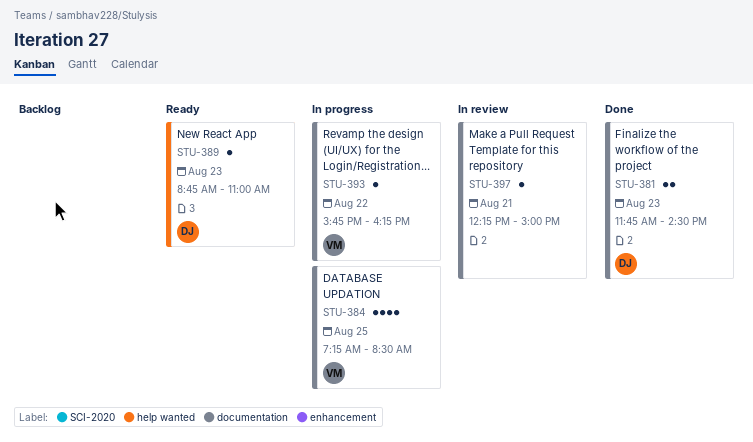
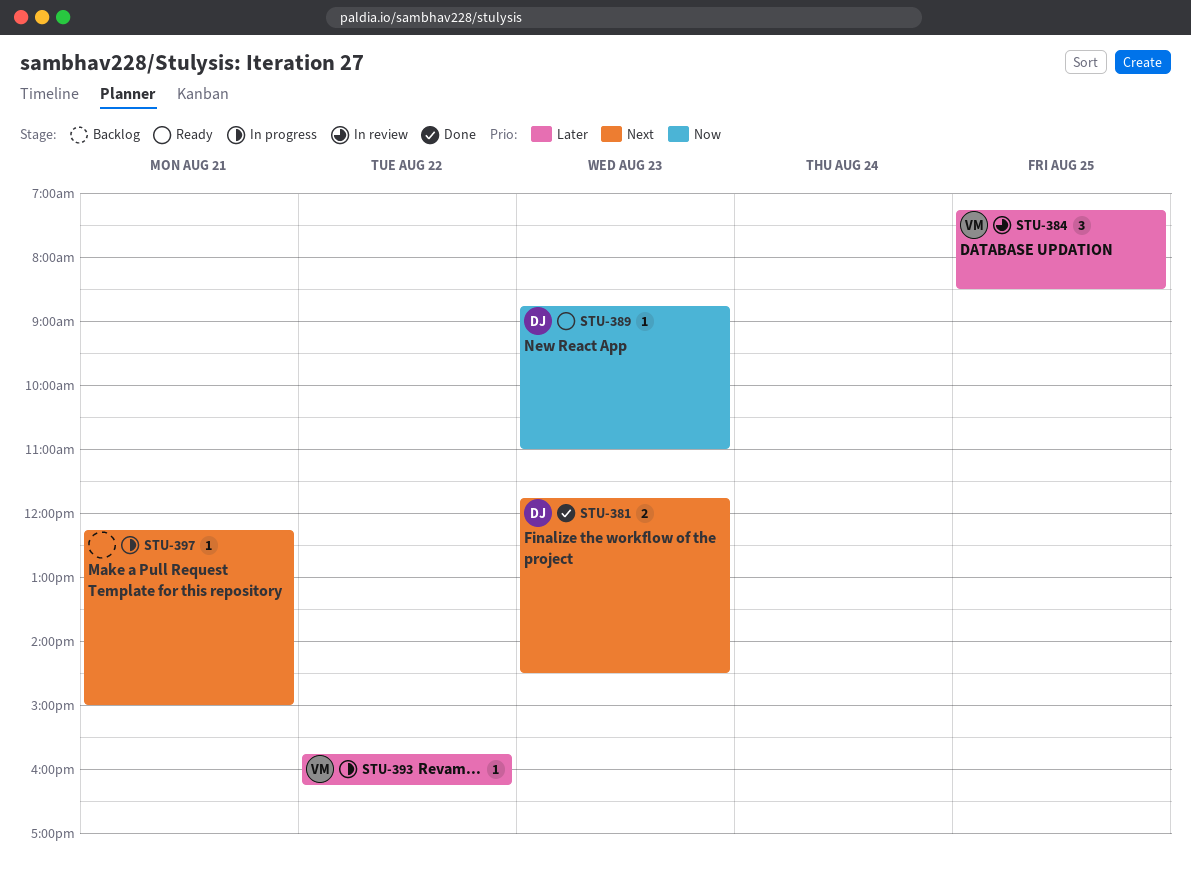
STU-384, status: In progress -> In review
STU-384, estimate: 4 -> 3
STU-397, status: In review -> In progress

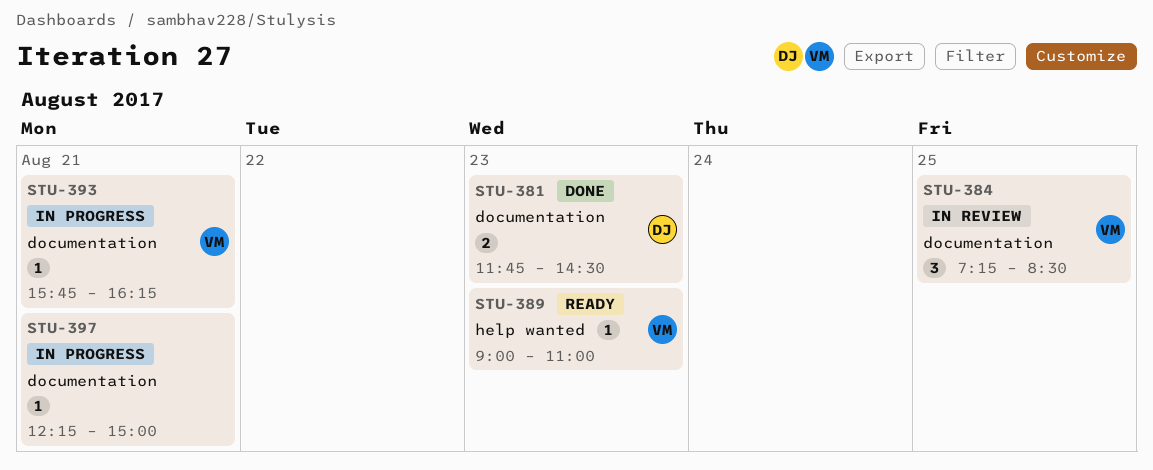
STU-389, owner: DJ -> VM
STU-389, begins: 08:45 -> 09:00
STU-393, day: Aug 22 -> Aug 21

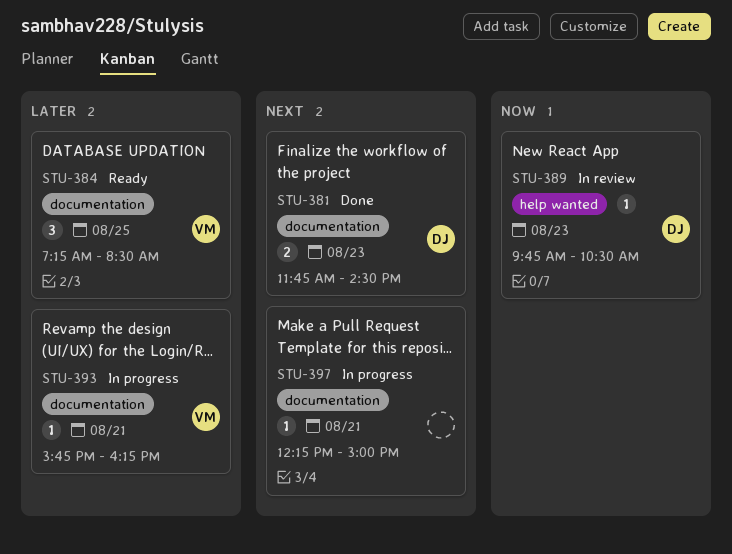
STU-384, status: In review -> Ready
STU-389, status: Ready -> In review
STU-389, owner: VM -> DJ
STU-389, begins: 09:00 -> 09:45
STU-389, ends: 11:00 -> 10:30

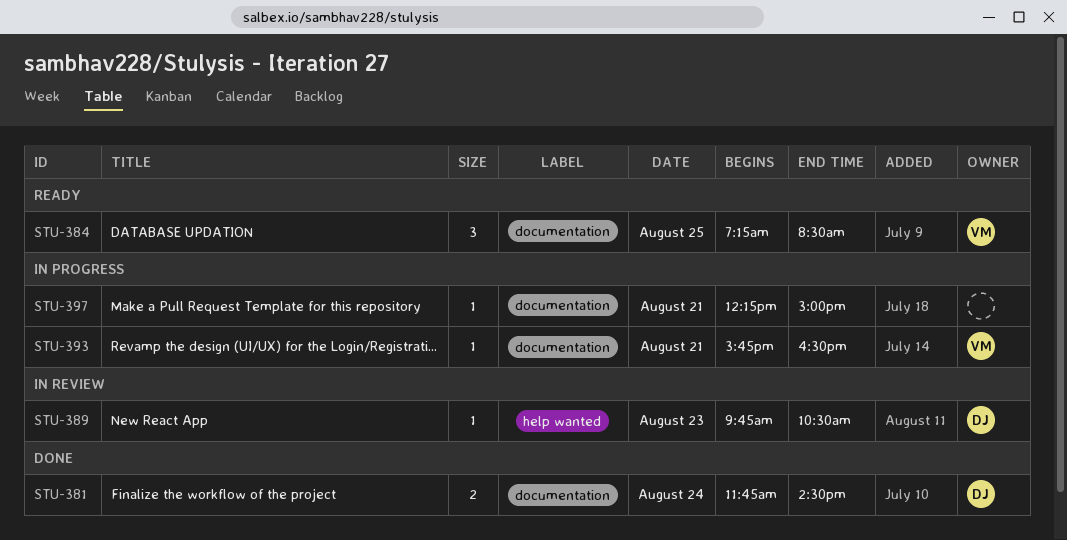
STU-381, day: Aug 23 -> Aug 24
STU-393, ends: 16:15 -> 16:30

